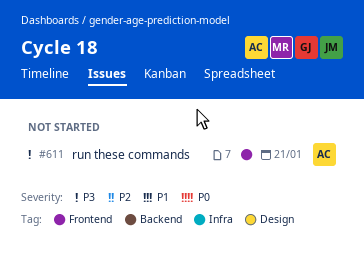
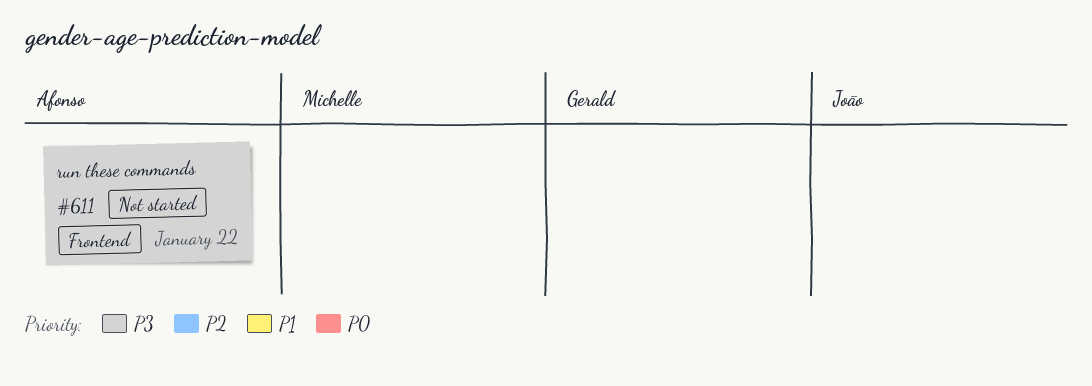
#611, due: Jan 21 -> Jan 22

